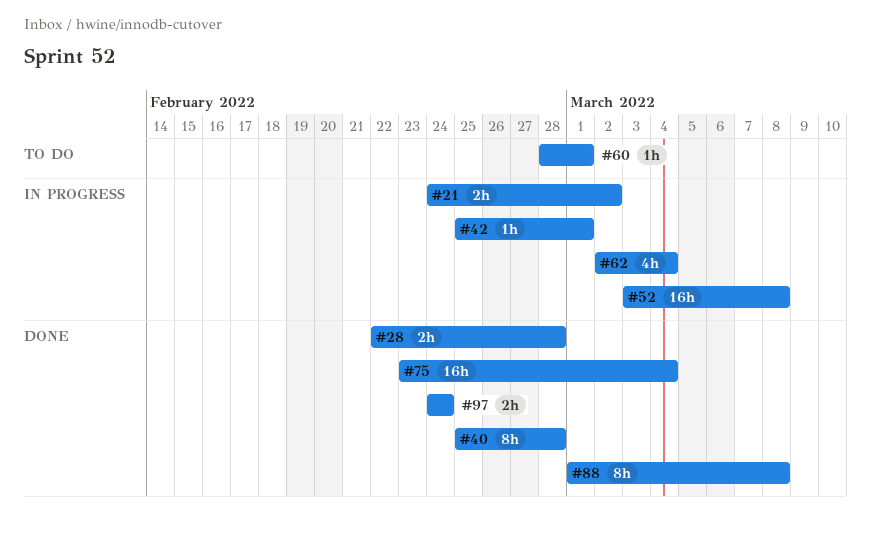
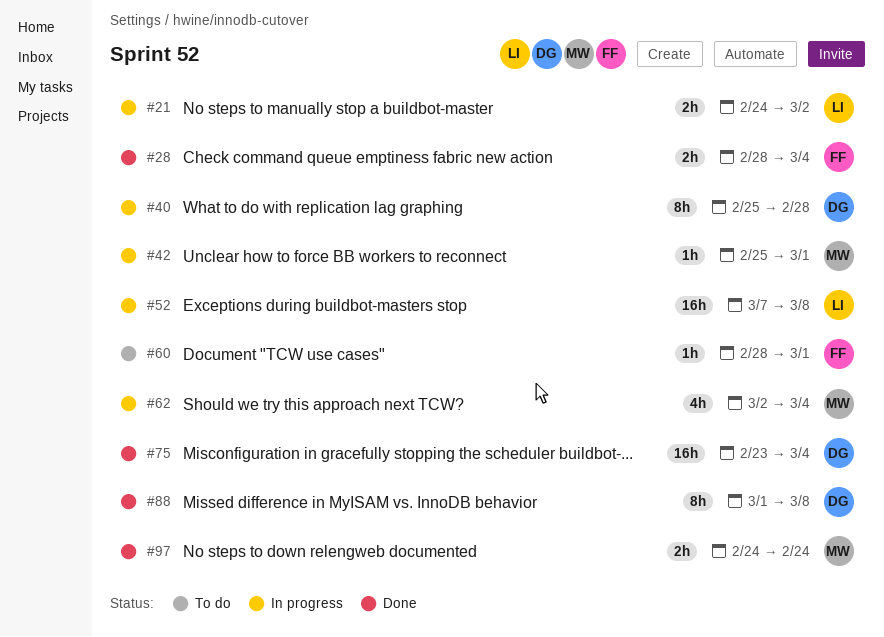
#28, start: Feb 22 -> Feb 28
#28, due: Feb 28 -> Mar 4
#40, status: Done -> In progress
#52, start: Mar 3 -> Mar 7

